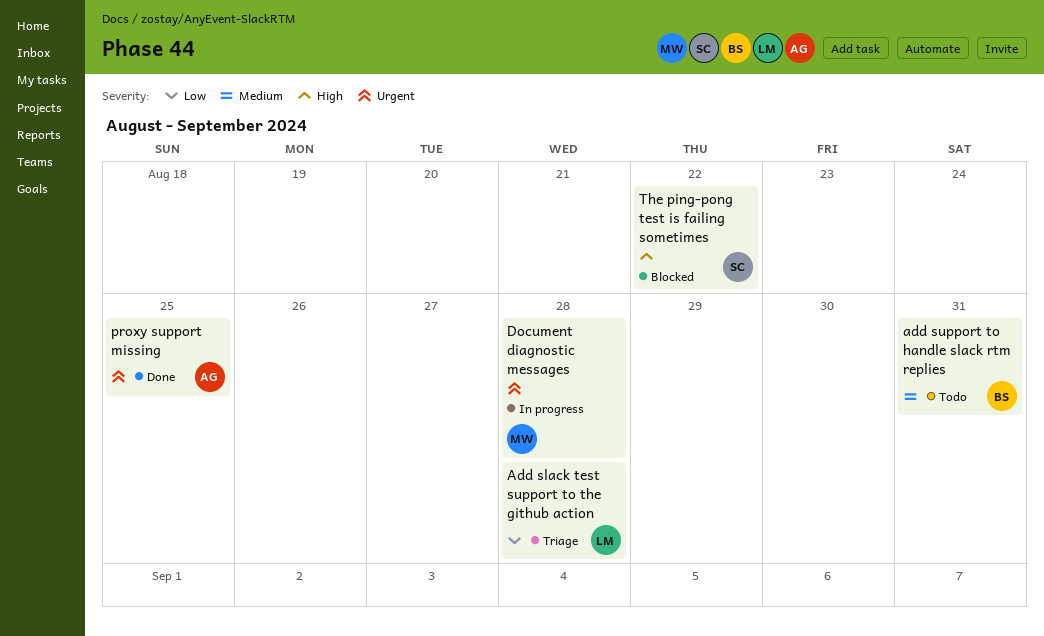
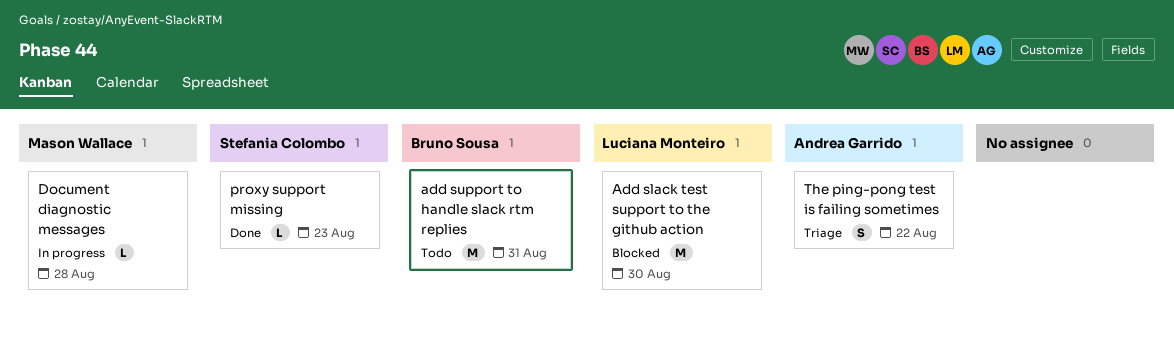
Add slack test support to the github action, status: Triage -> Blocked
Add slack test support to the github action, due: Aug 28 -> Aug 30
proxy support missing, owner: Andrea Garrido -> Stefania Colombo
proxy support missing, due: Aug 25 -> Aug 23
The ping-pong test is failing sometimes, status: Blocked -> Triage
The ping-pong test is failing sometimes, owner: Stefania Colombo -> Andrea Garrido

